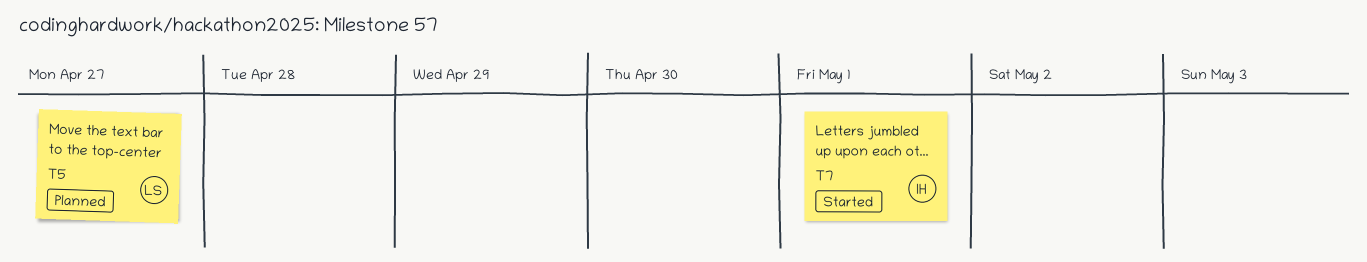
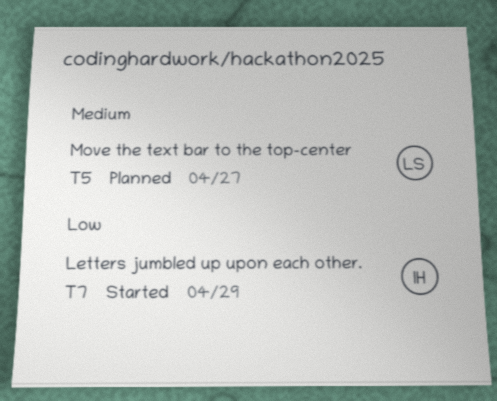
T7, due: May 1 -> Apr 29

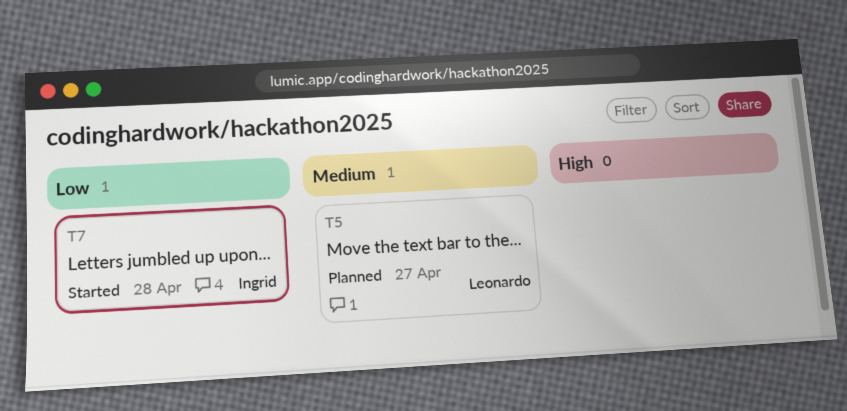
T7, due: Apr 29 -> Apr 28

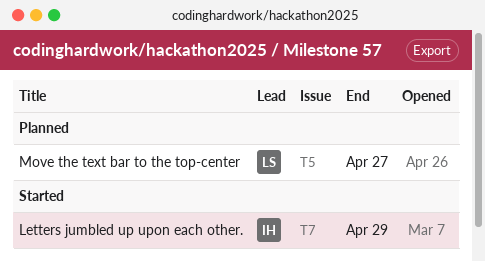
T7, due: Apr 28 -> Apr 29

